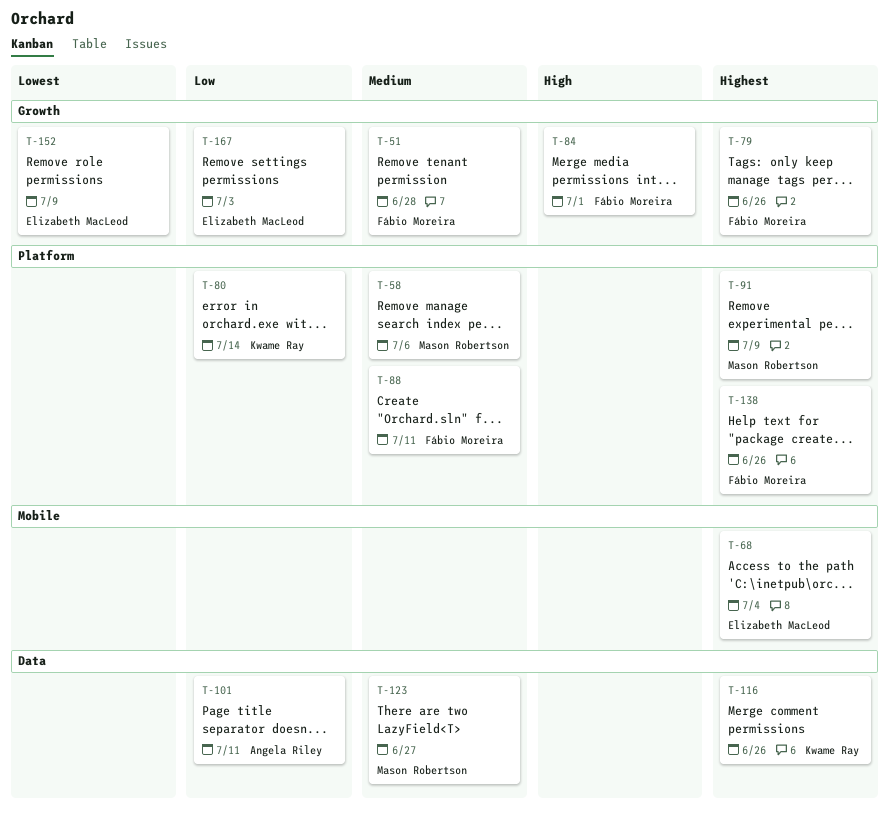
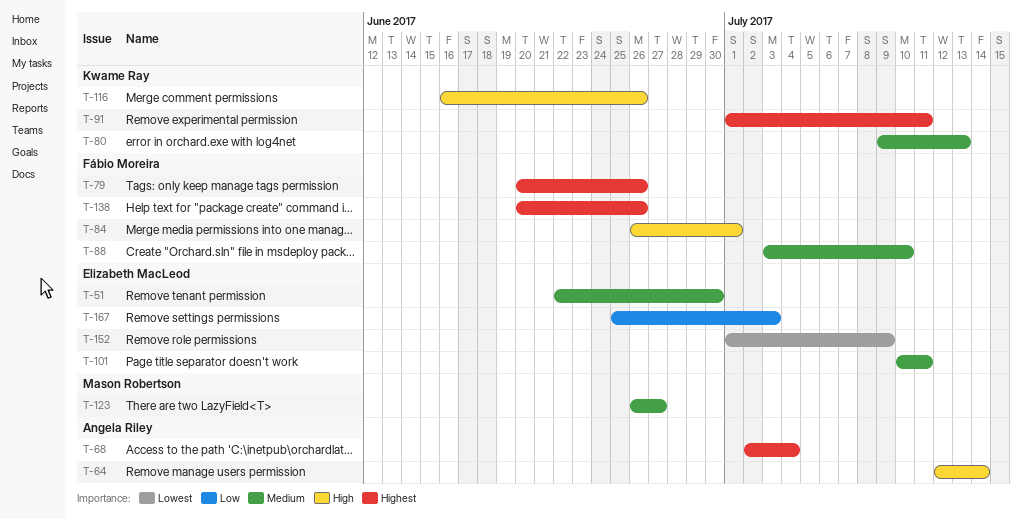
T-51, owner: Fábio Moreira -> Elizabeth MacLeod
T-51, due: Jun 28 -> Jun 30
T-58: present -> none
T-64: none -> present
T-68, owner: Elizabeth MacLeod -> Angela Riley
T-80, priority: Low -> Medium
T-80, due: Jul 14 -> Jul 13
T-88, due: Jul 11 -> Jul 10
T-91, owner: Mason Robertson -> Kwame Ray
T-91, due: Jul 9 -> Jul 11
T-101, owner: Angela Riley -> Elizabeth MacLeod
T-101, priority: Low -> Medium
T-116, priority: Highest -> High

